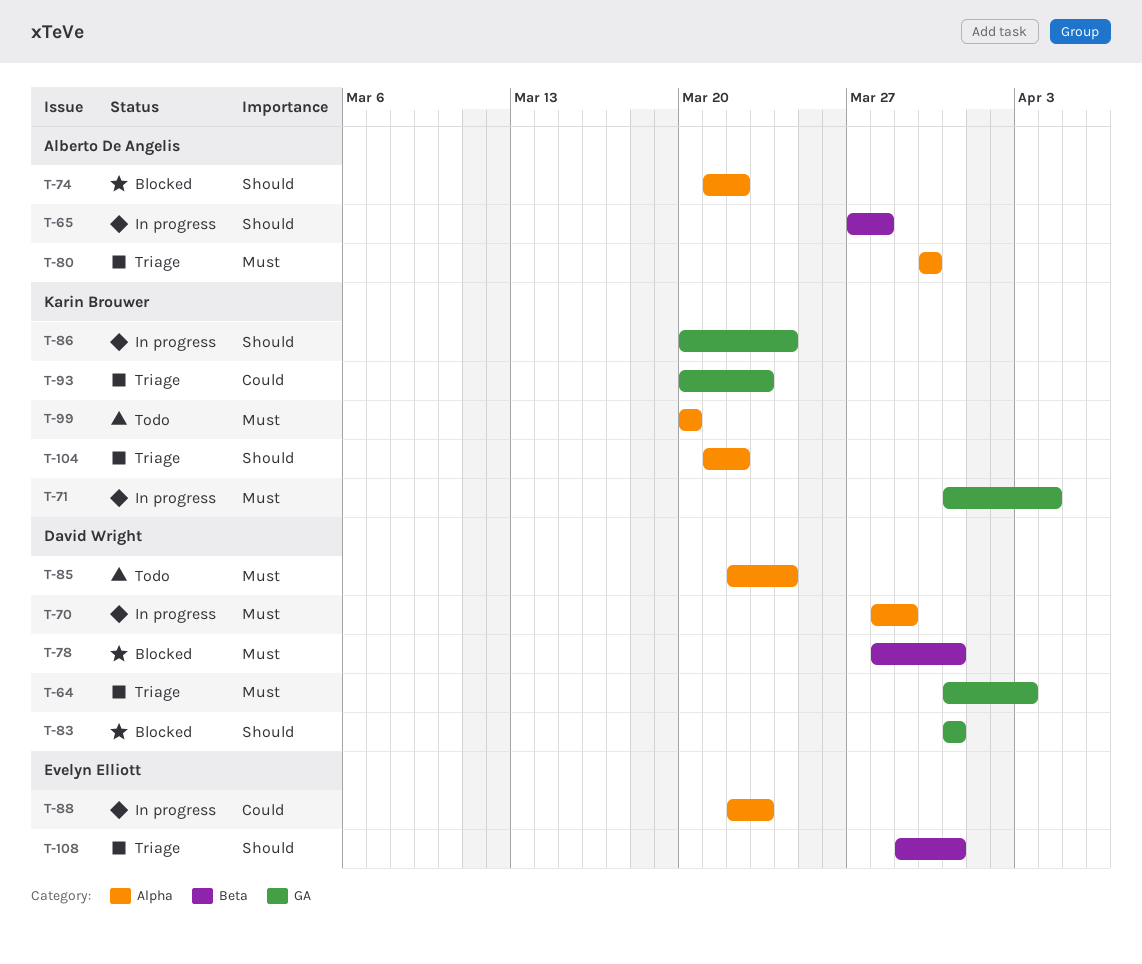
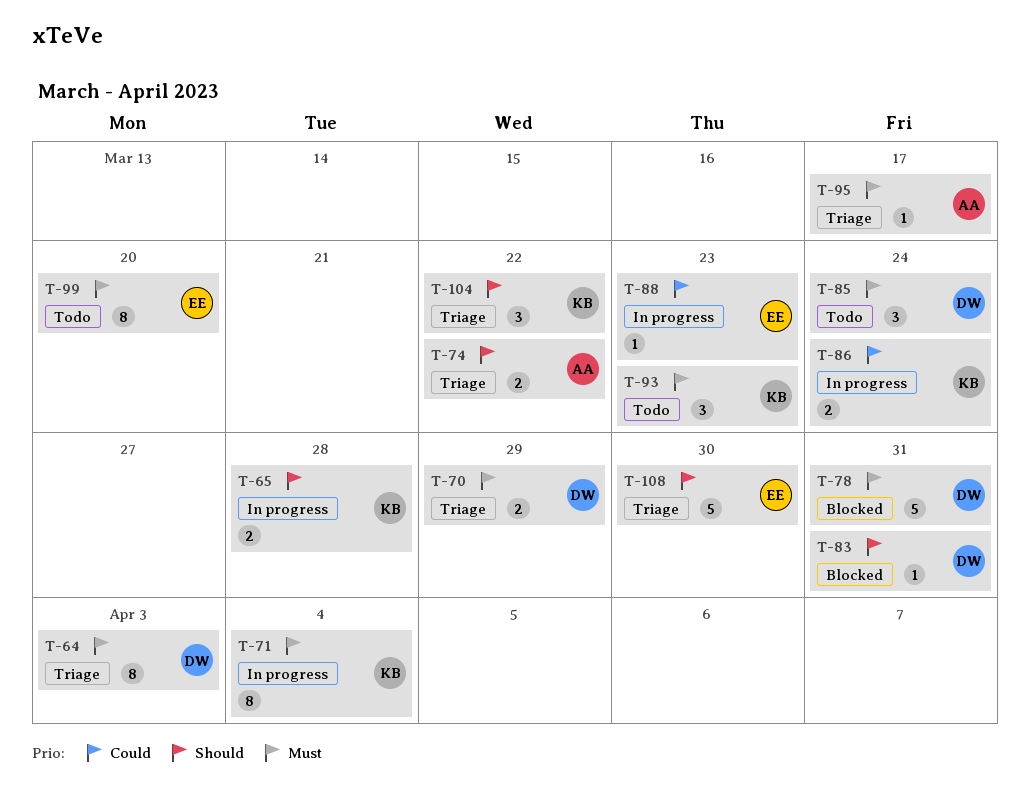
T-65, owner: Alberto De Angelis -> Karin Brouwer
T-70, status: In progress -> Triage
T-74, status: Blocked -> Triage
T-80: present -> none
T-86, priority: Should -> Could
T-93, status: Triage -> Todo
T-93, priority: Could -> Must
T-95: none -> present
T-99, owner: Karin Brouwer -> Evelyn Elliott
T-108, due: Mar 31 -> Mar 30

